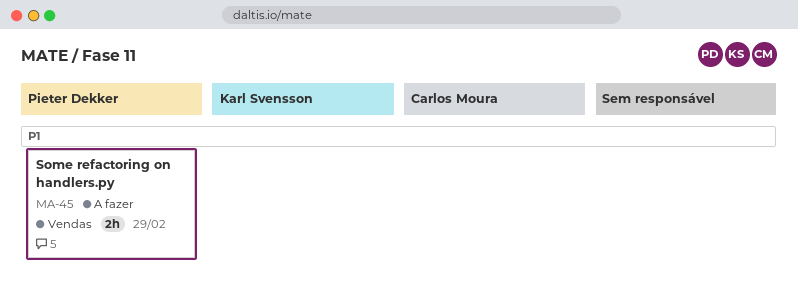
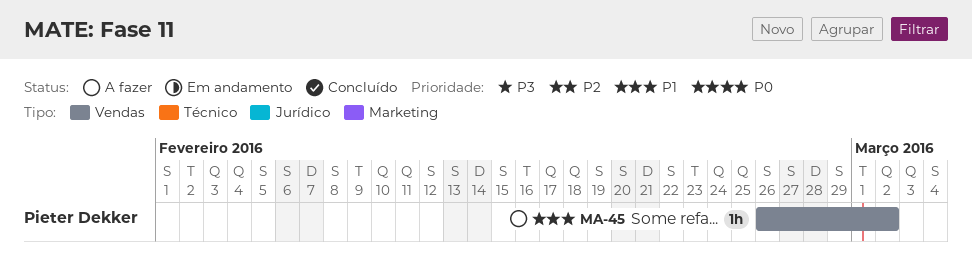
MA-45, estimate: 2h -> 1h
MA-45, due: Feb 29 -> Mar 2

